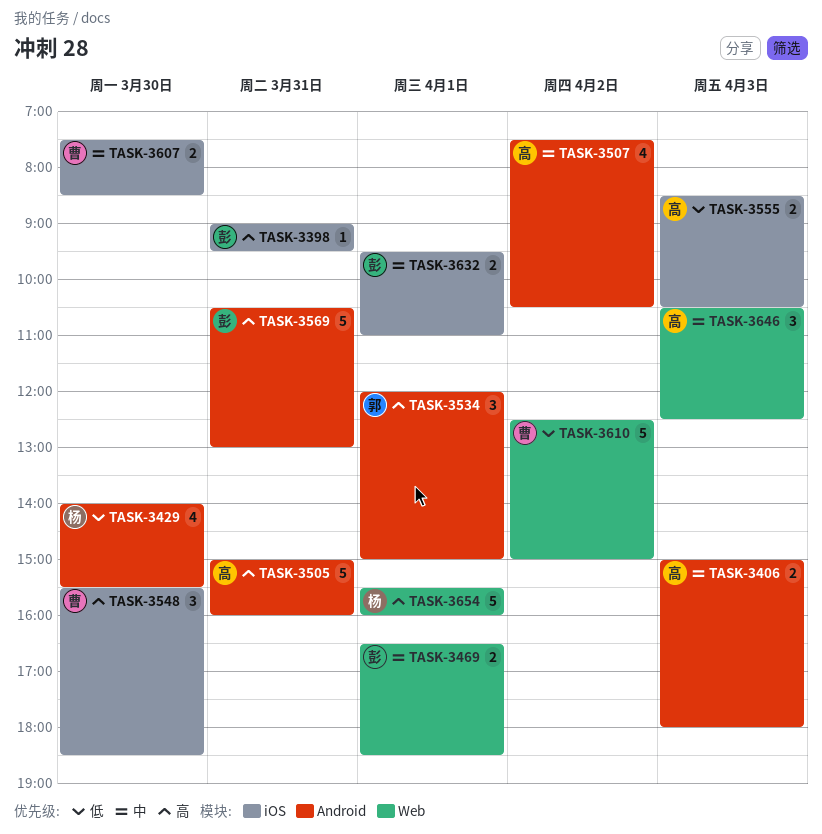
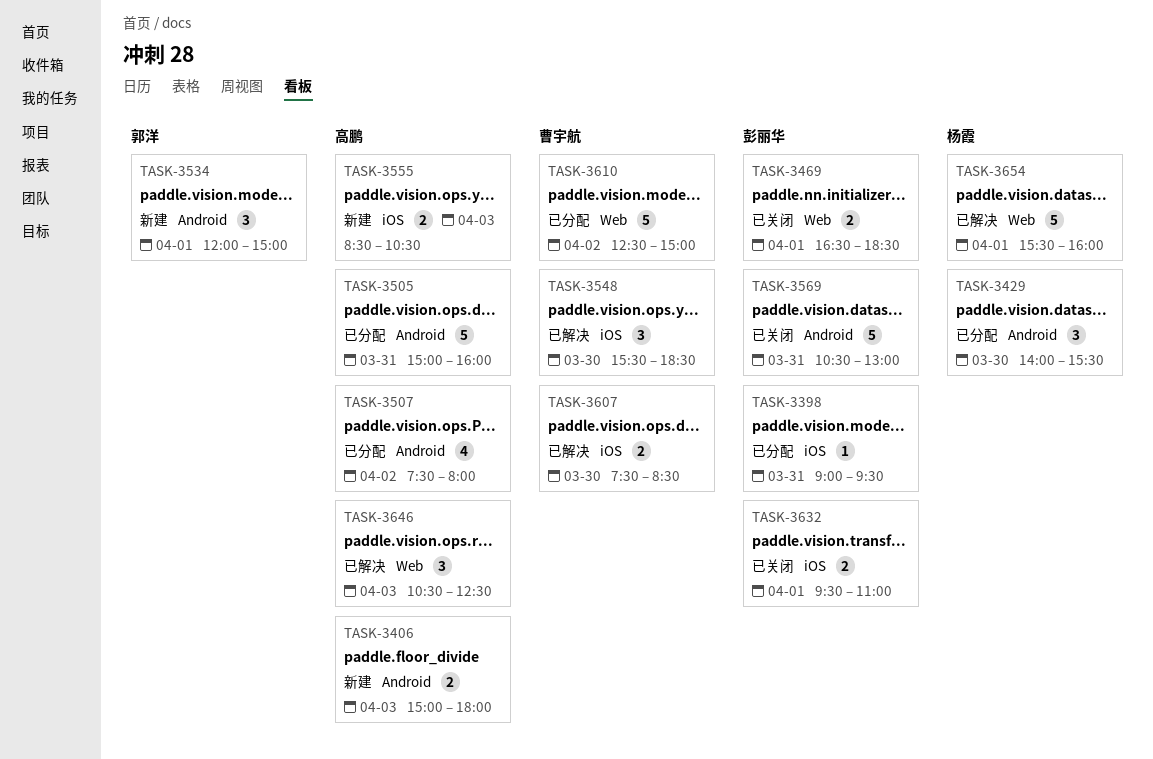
TASK-3429, estimate: 4 -> 3
TASK-3507, ends: 10:30 -> 08:00

